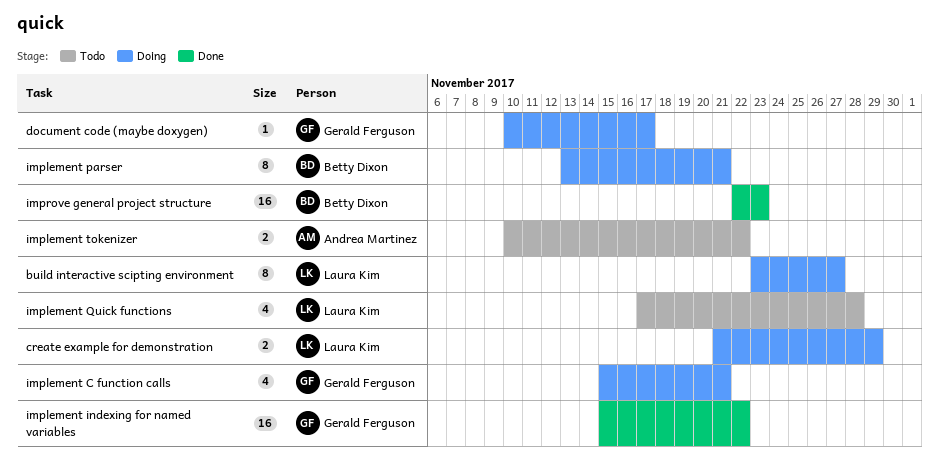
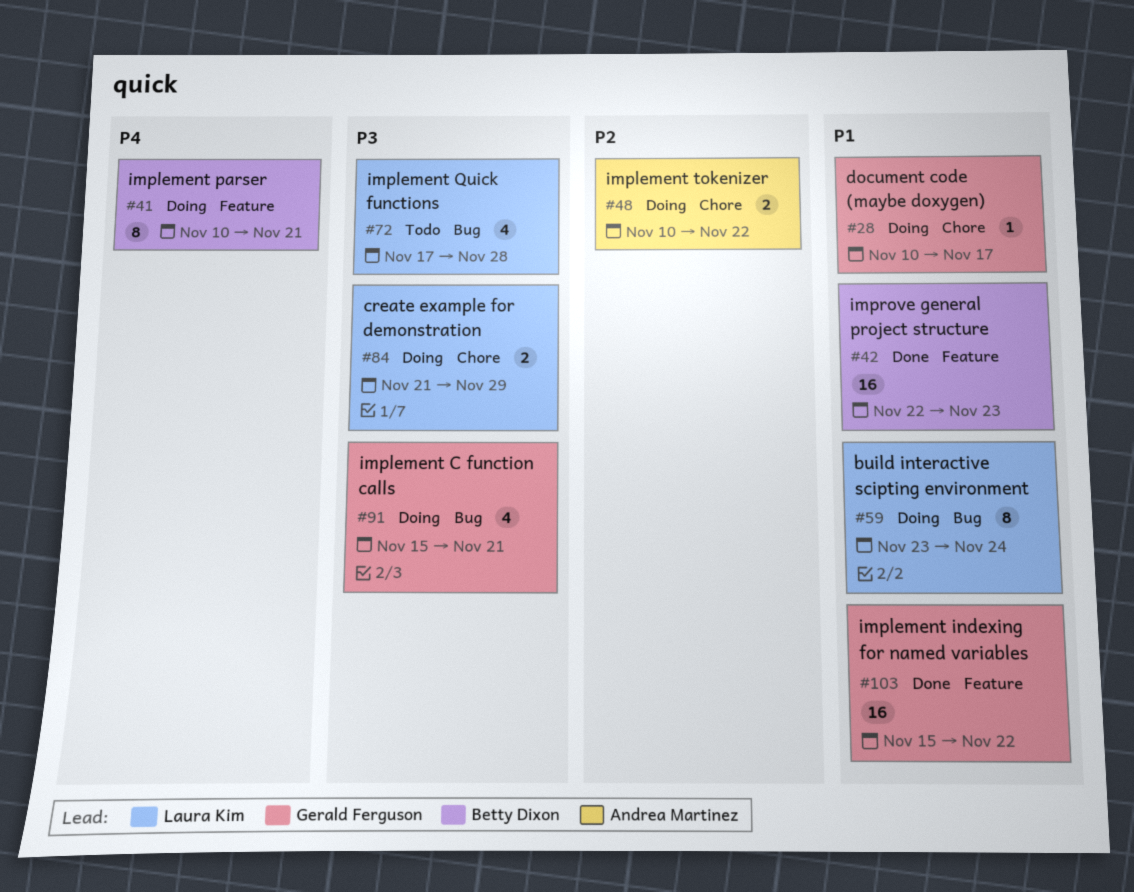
build interactive scipting environment, due: Nov 27 -> Nov 24
implement parser, start: Nov 13 -> Nov 10
implement tokenizer, status: Todo -> Doing

